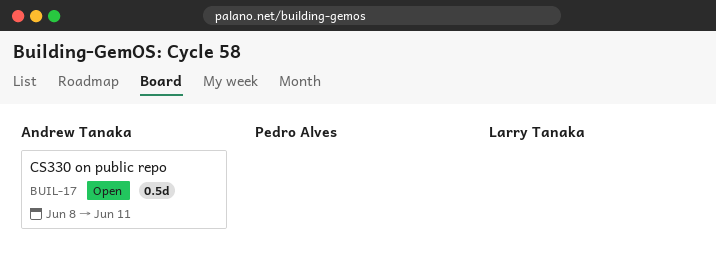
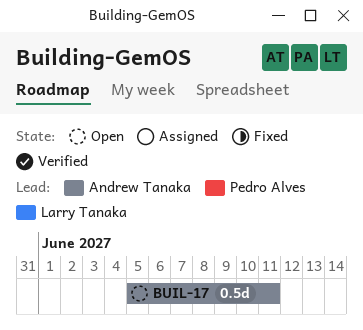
BUIL-17, start: Jun 8 -> Jun 5

